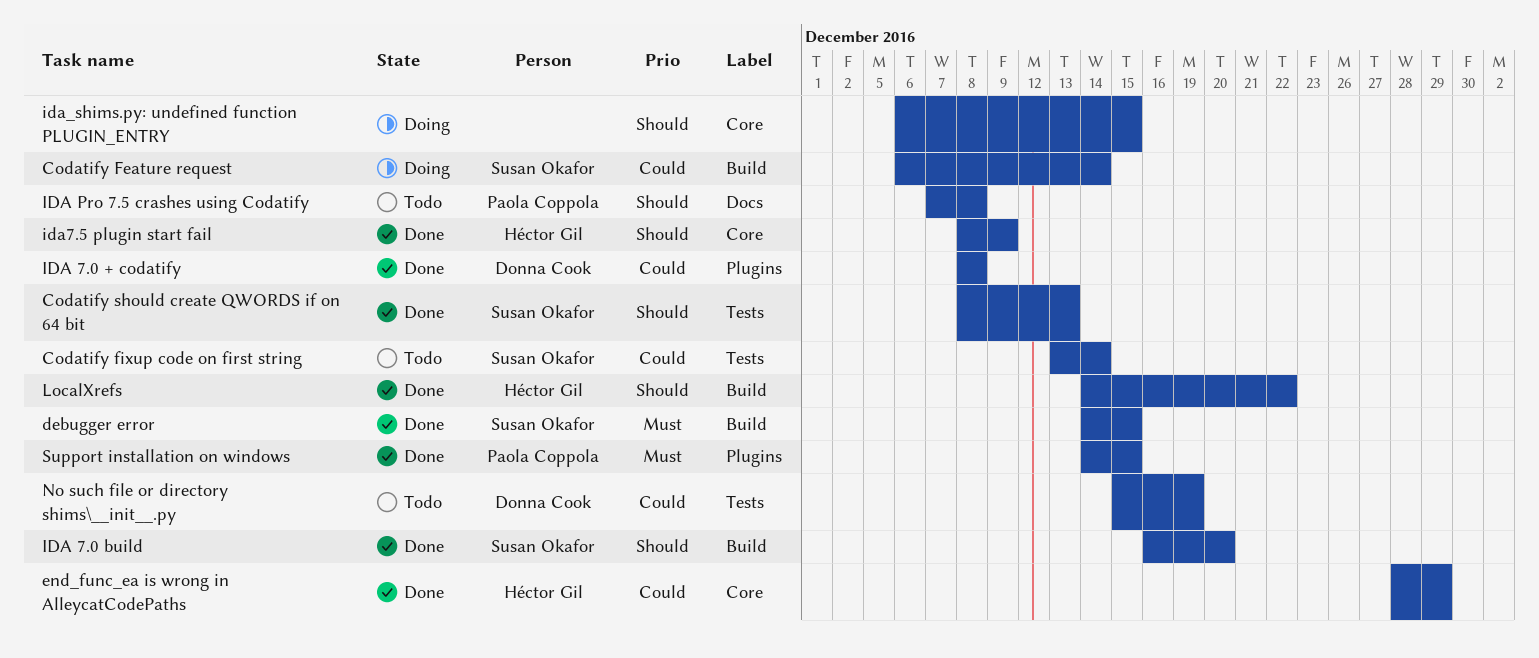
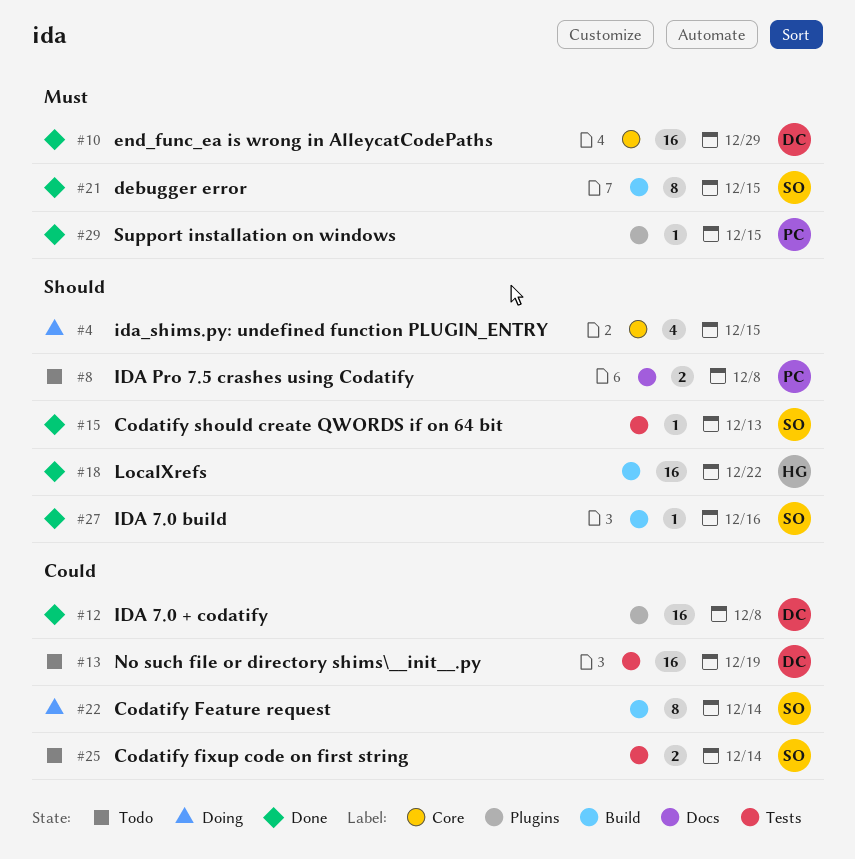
end_func_ea is wrong in AlleycatCodePaths, owner: Héctor Gil -> Donna Cook
end_func_ea is wrong in AlleycatCodePaths, priority: Could -> Must
IDA 7.0 build, due: Dec 20 -> Dec 16
ida7.5 plugin start fail: present -> none

